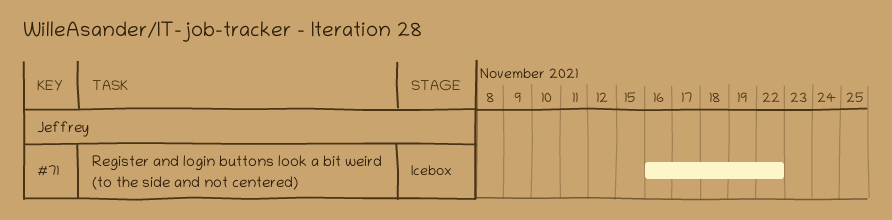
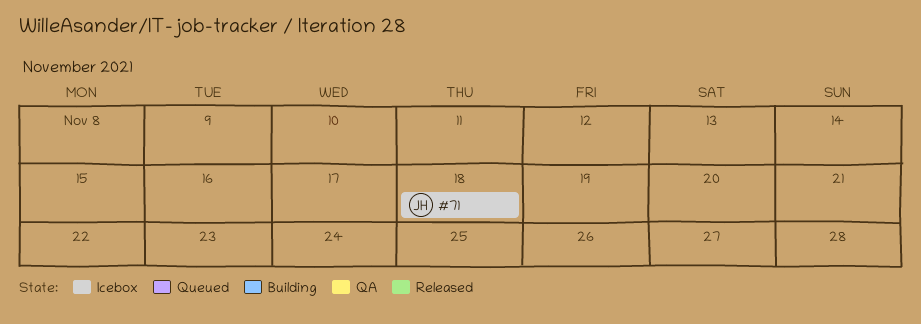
#71, start: Nov 16 -> Nov 18
#71, due: Nov 22 -> Nov 18

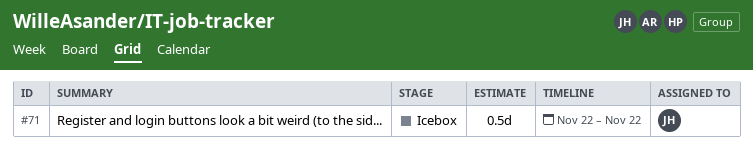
#71, start: Nov 18 -> Nov 22
#71, due: Nov 18 -> Nov 22

